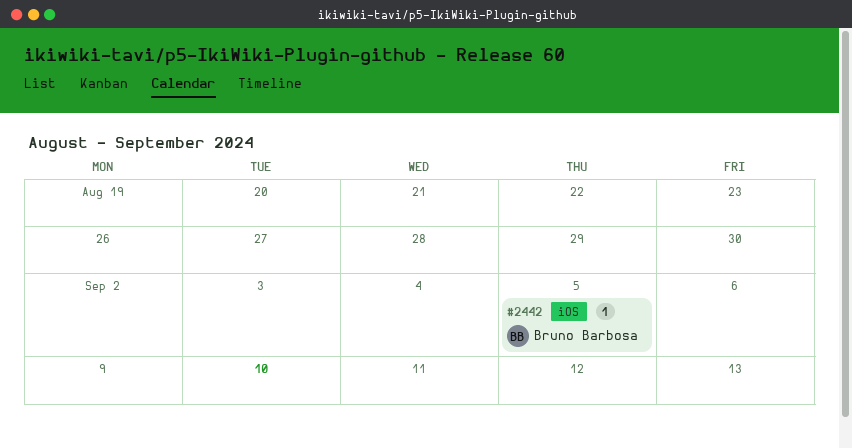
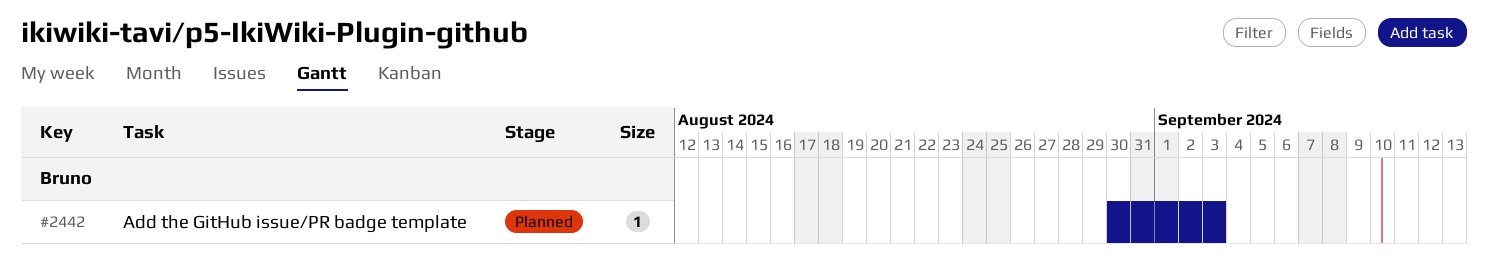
#2442, due: Sep 5 -> Sep 3

